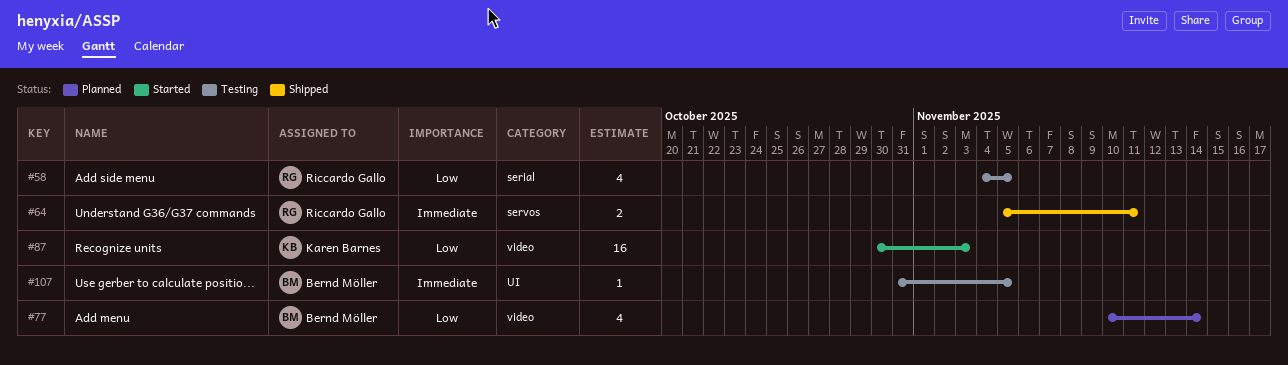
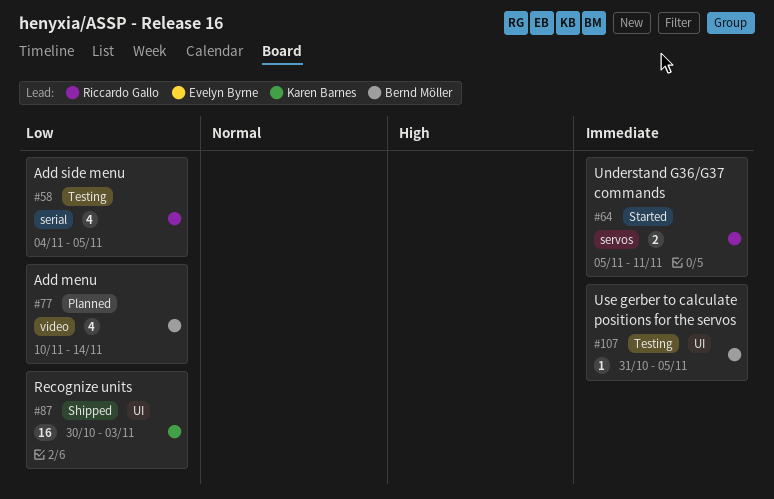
#64, status: Shipped -> Started
#87, status: Started -> Shipped
#87, label: video -> UI

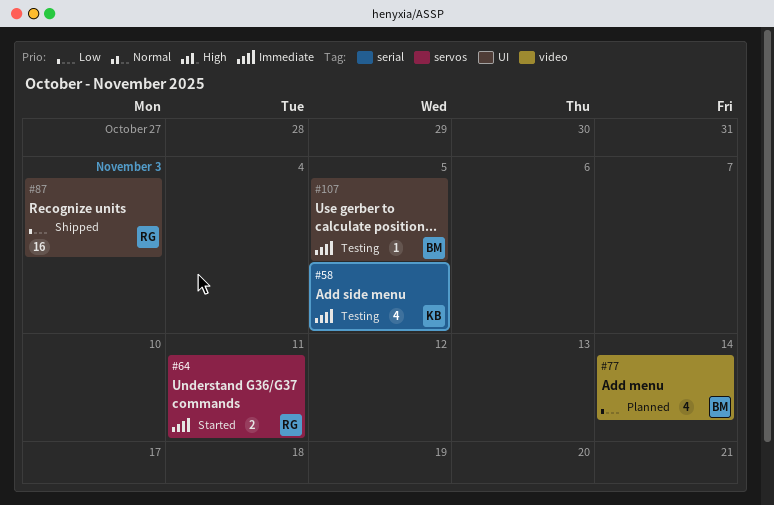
#58, owner: Riccardo Gallo -> Karen Barnes
#58, priority: Low -> Immediate
#87, owner: Karen Barnes -> Riccardo Gallo

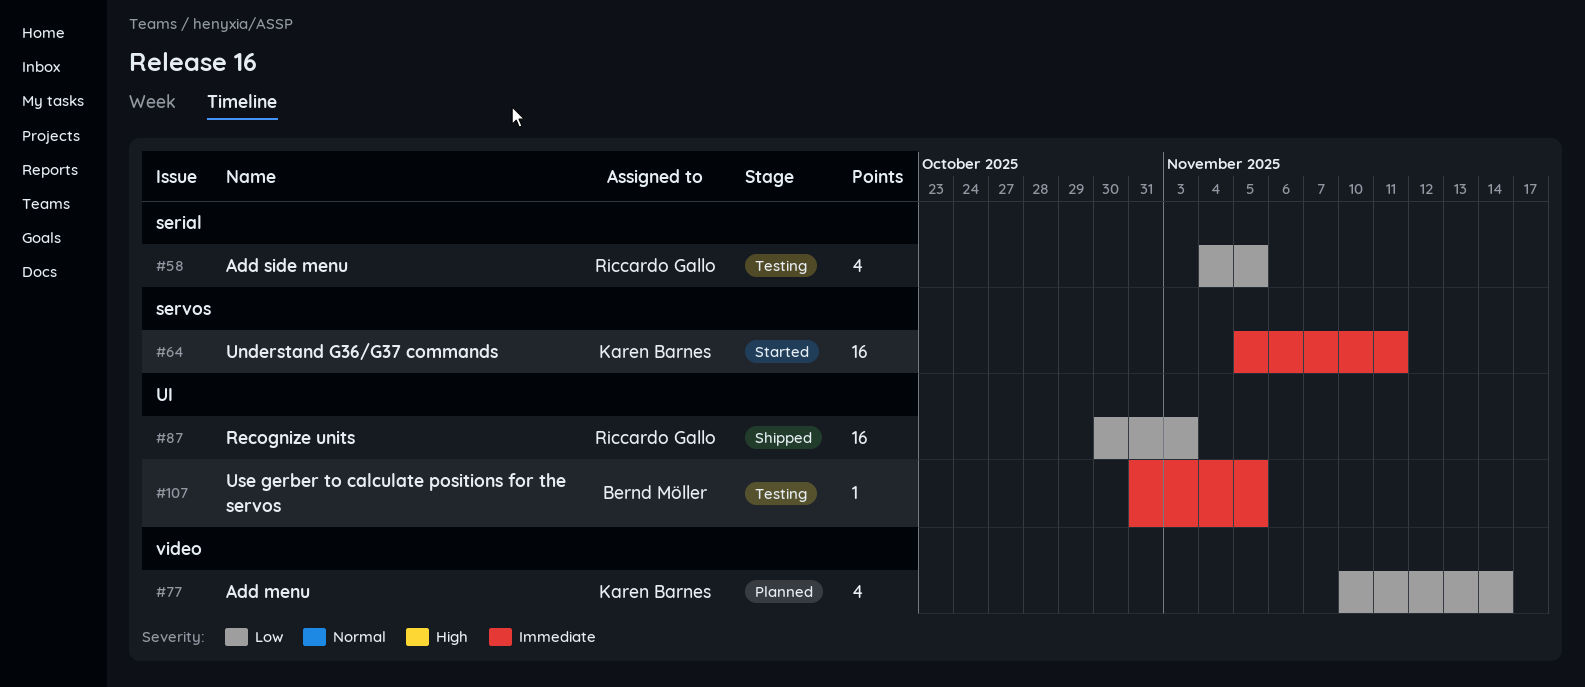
#58, owner: Karen Barnes -> Riccardo Gallo
#58, priority: Immediate -> Low
#64, owner: Riccardo Gallo -> Karen Barnes
#64, estimate: 2 -> 16
#77, owner: Bernd Möller -> Karen Barnes

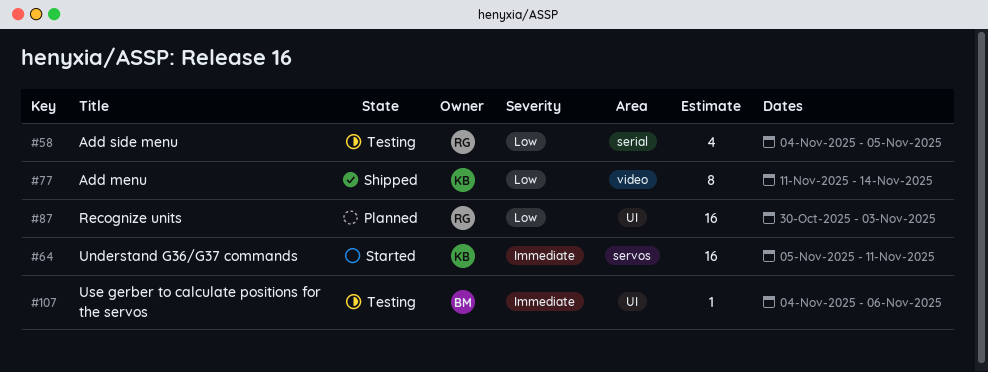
#77, status: Planned -> Shipped
#77, estimate: 4 -> 8
#77, start: Nov 10 -> Nov 11
#87, status: Shipped -> Planned
#107, start: Oct 31 -> Nov 4
#107, due: Nov 5 -> Nov 6

